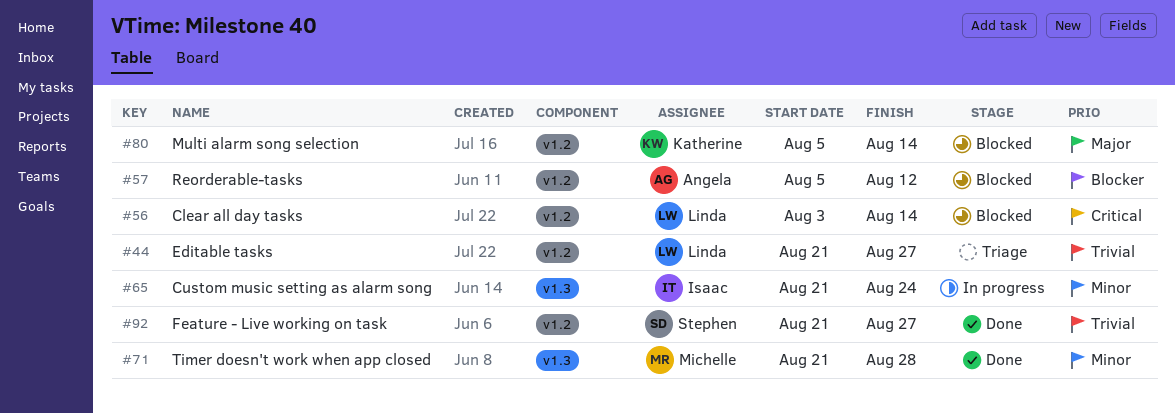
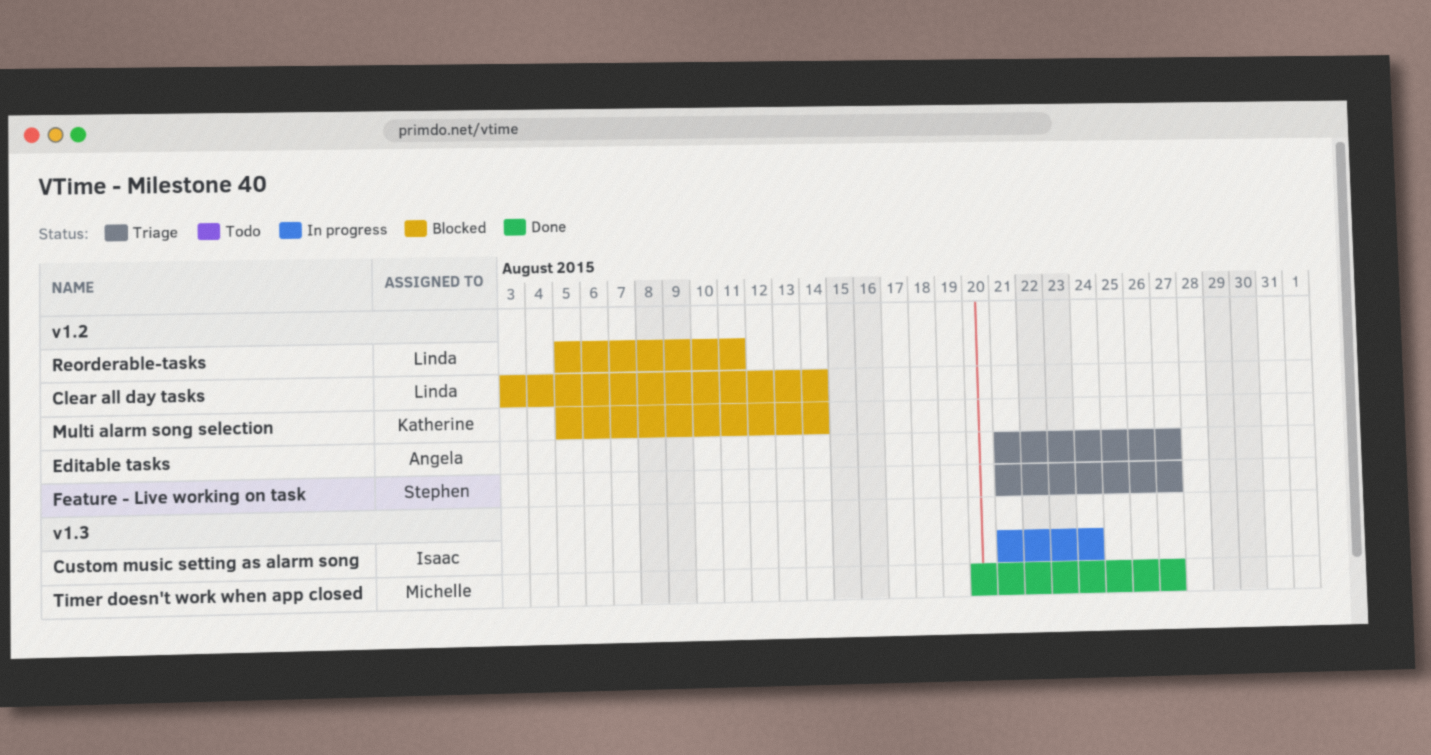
Editable tasks, owner: Linda -> Angela
Feature - Live working on task, status: Done -> Triage
Reorderable-tasks, owner: Angela -> Linda
Reorderable-tasks, due: Aug 12 -> Aug 11
Timer doesn't work when app closed, start: Aug 21 -> Aug 20
Timer doesn't work when app closed, due: Aug 28 -> Aug 27

